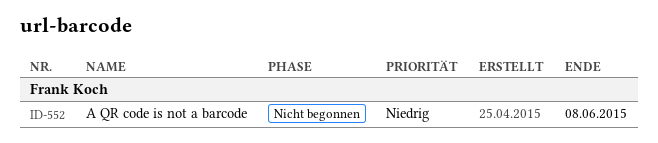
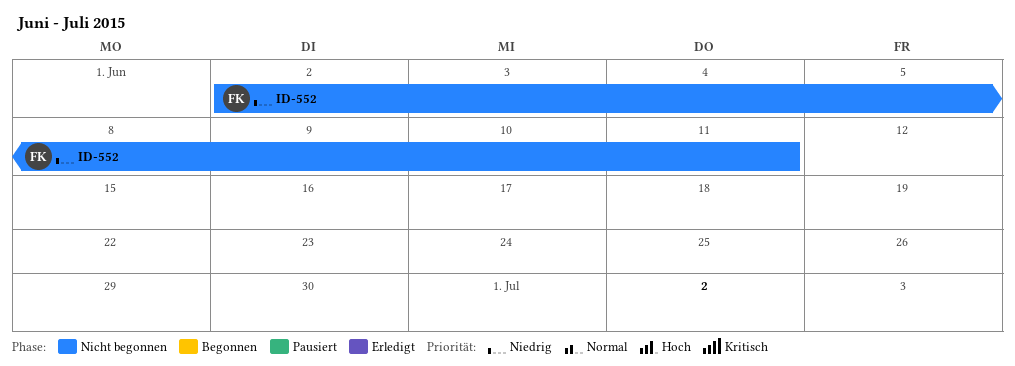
ID-552, due: Jun 8 -> Jun 11

